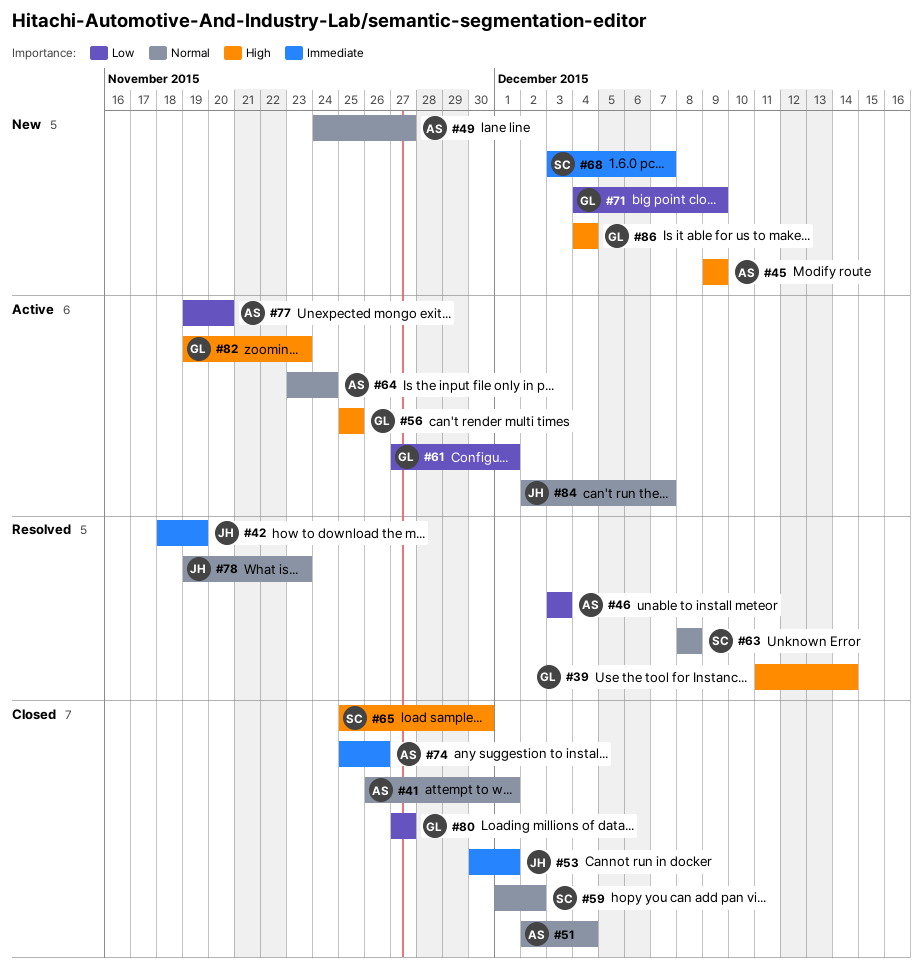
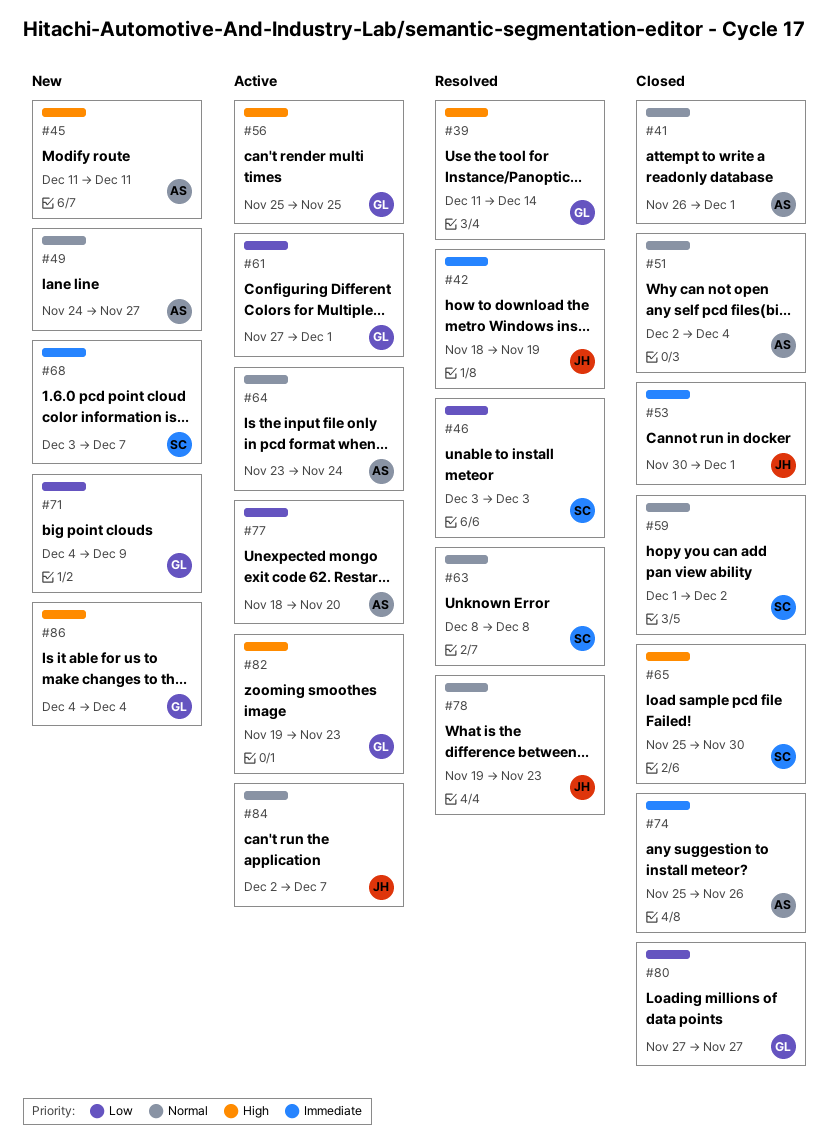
#45, start: Dec 9 -> Dec 11
#45, due: Dec 9 -> Dec 11
#46, owner: AS -> SC
#77, start: Nov 19 -> Nov 18

